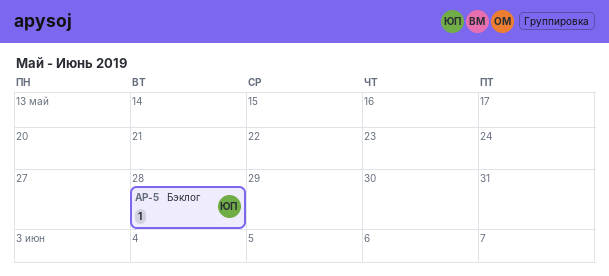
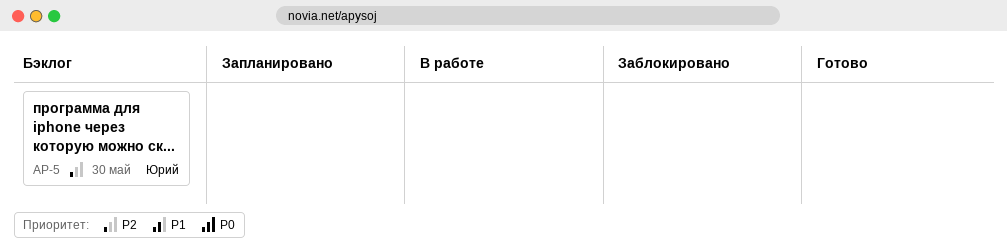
AP-5, due: May 28 -> May 30

